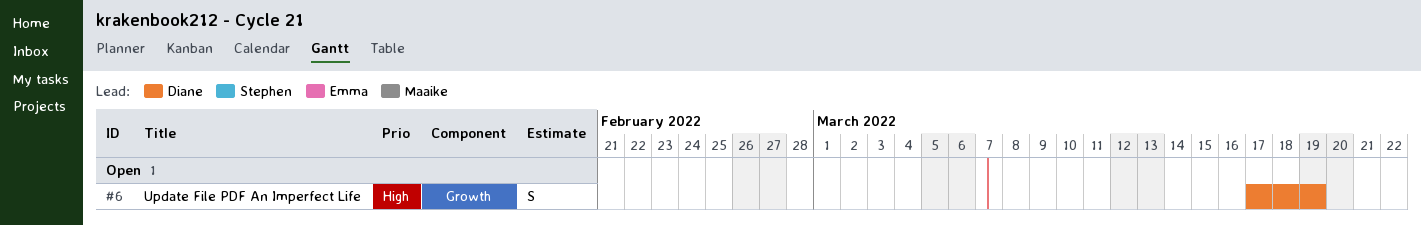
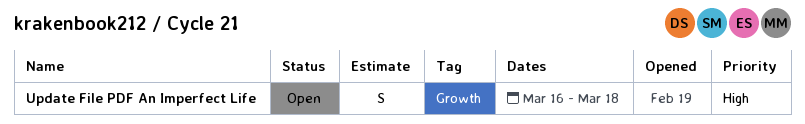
Update File PDF An Imperfect Life, start: Mar 17 -> Mar 16
Update File PDF An Imperfect Life, due: Mar 19 -> Mar 18

